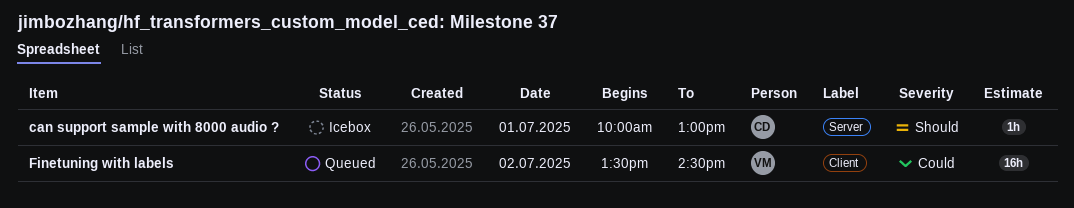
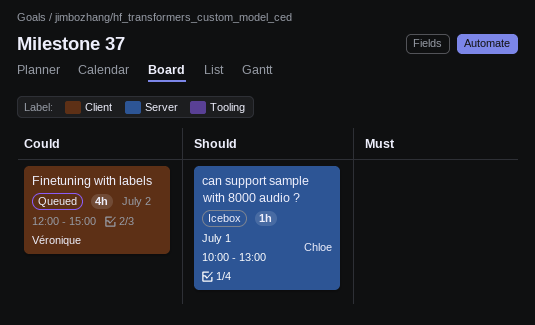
Finetuning with labels, estimate: 16h -> 4h
Finetuning with labels, begins: 13:30 -> 12:00
Finetuning with labels, ends: 14:30 -> 15:00

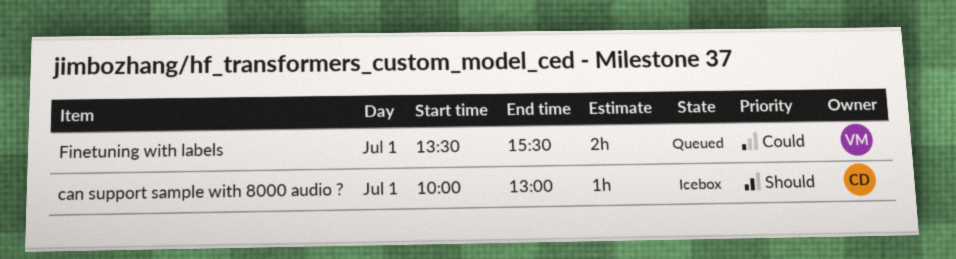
Finetuning with labels, estimate: 4h -> 2h
Finetuning with labels, day: Jul 2 -> Jul 1
Finetuning with labels, begins: 12:00 -> 13:30
Finetuning with labels, ends: 15:00 -> 15:30

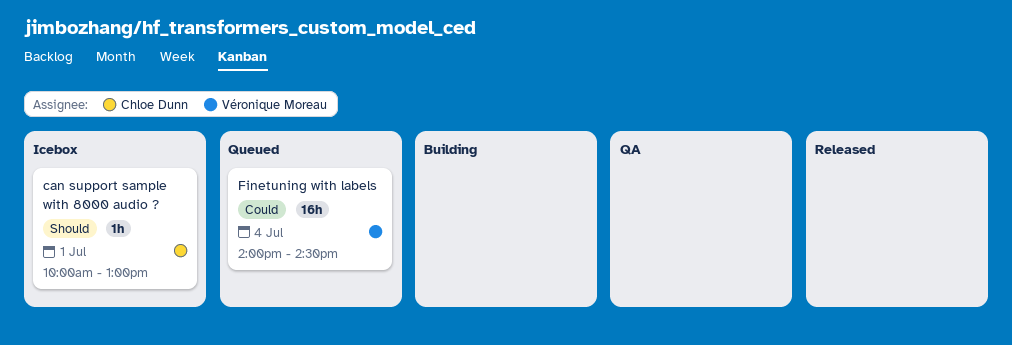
Finetuning with labels, estimate: 2h -> 16h
Finetuning with labels, day: Jul 1 -> Jul 4
Finetuning with labels, begins: 13:30 -> 14:00
Finetuning with labels, ends: 15:30 -> 14:30

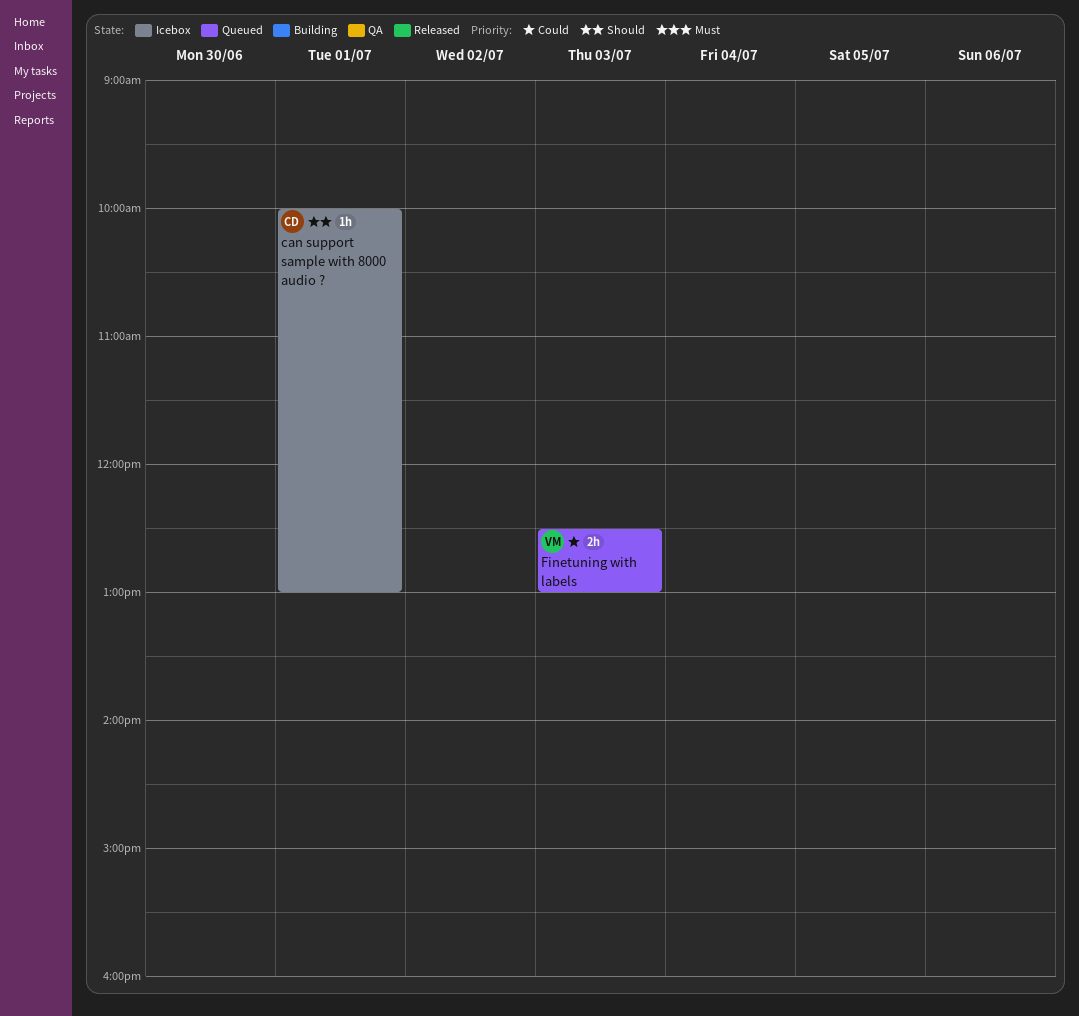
Finetuning with labels, estimate: 16h -> 2h
Finetuning with labels, day: Jul 4 -> Jul 3
Finetuning with labels, begins: 14:00 -> 12:30
Finetuning with labels, ends: 14:30 -> 13:00

